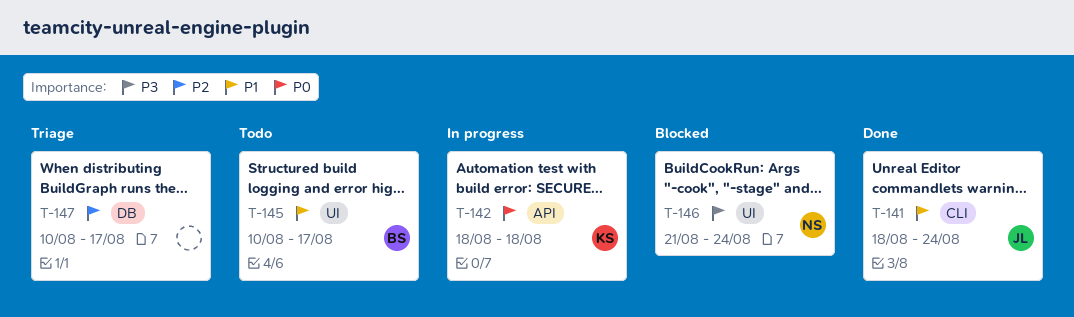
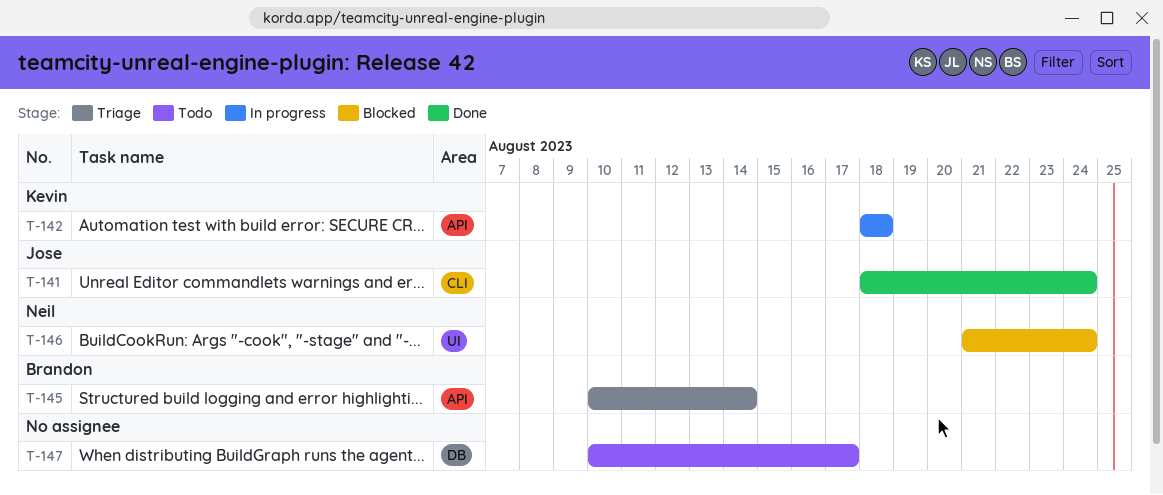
T-145, status: Todo -> Triage
T-145, label: UI -> API
T-145, due: Aug 17 -> Aug 14
T-147, status: Triage -> Todo

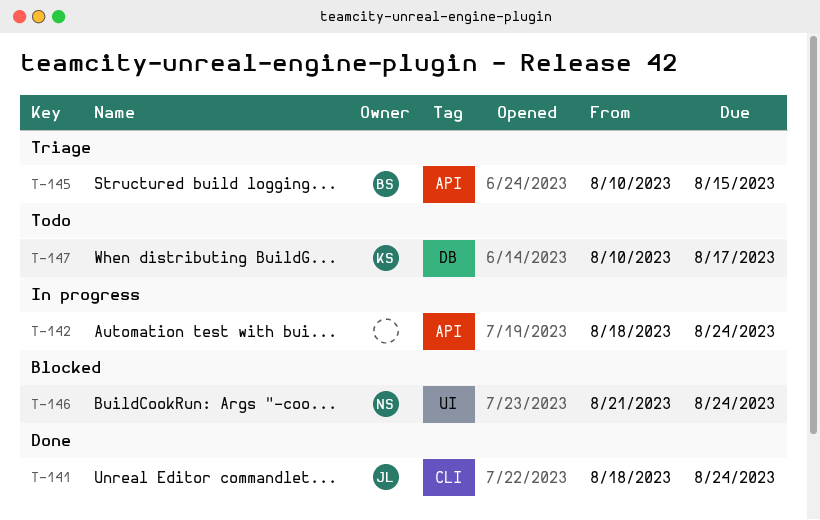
T-142, owner: Kevin -> none
T-142, due: Aug 18 -> Aug 24
T-145, due: Aug 14 -> Aug 15
T-147, owner: none -> Kevin

